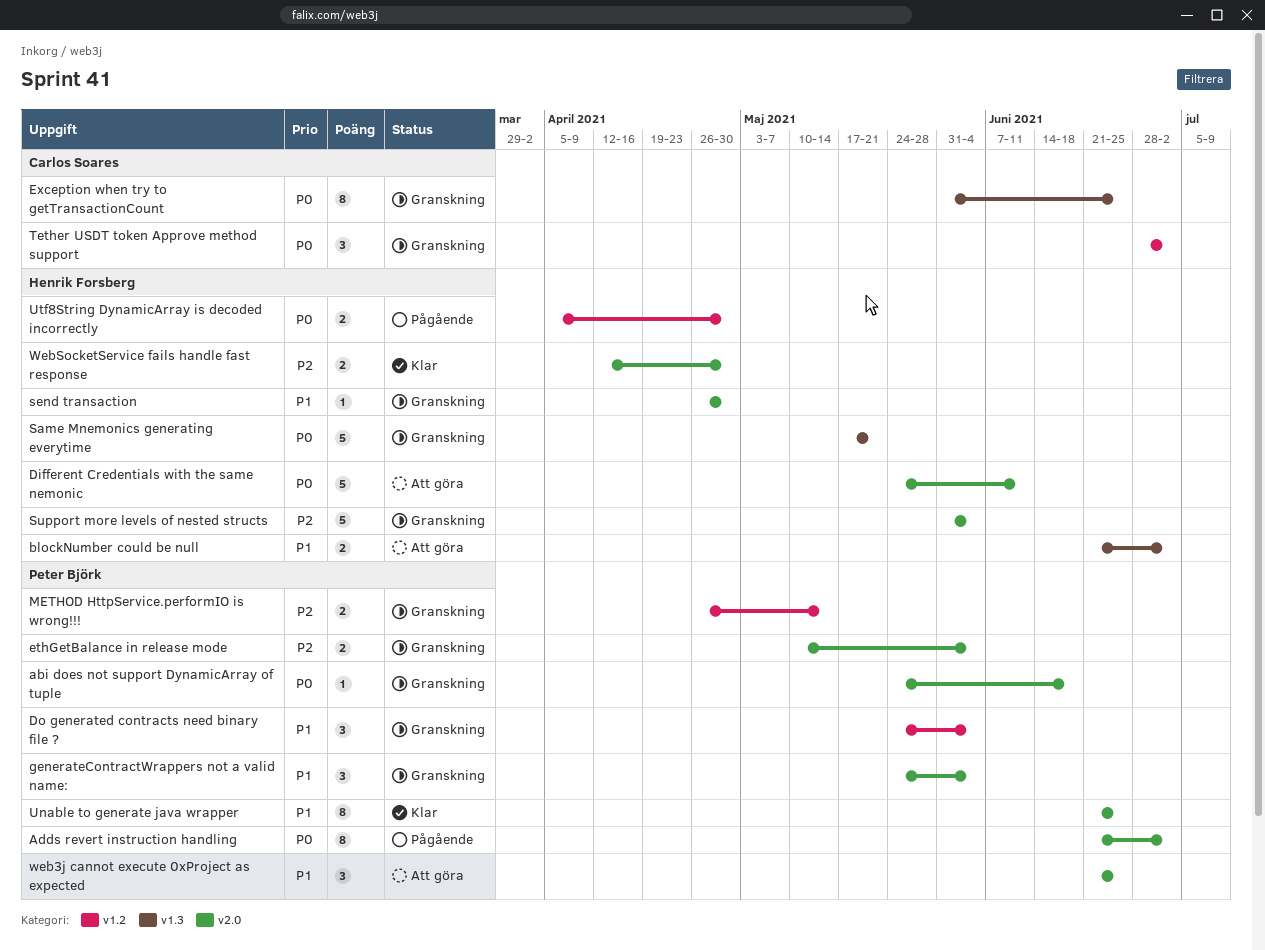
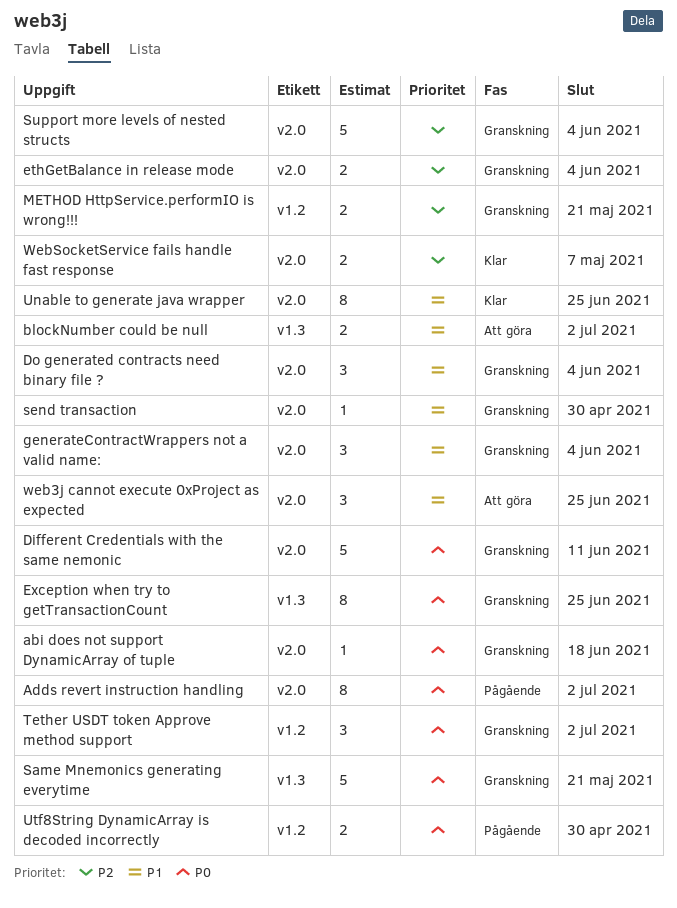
Different Credentials with the same nemonic, status: Att göra -> Granskning
Do generated contracts need binary file ?, label: v1.2 -> v2.0
METHOD HttpService.performIO is wrong!!!, due: May 14 -> May 21
WebSocketService fails handle fast response, due: Apr 30 -> May 7

